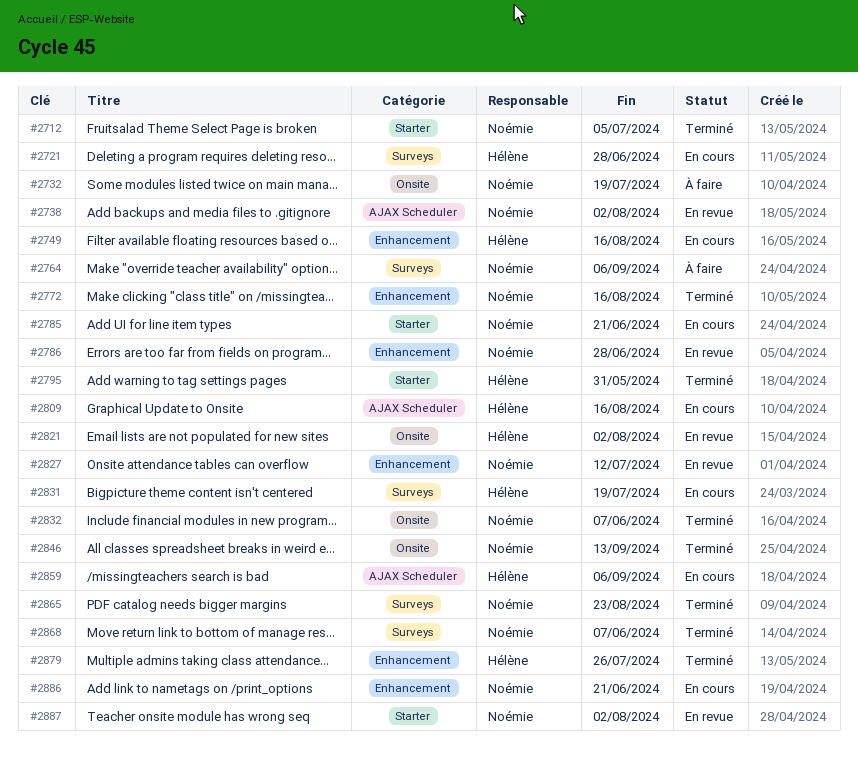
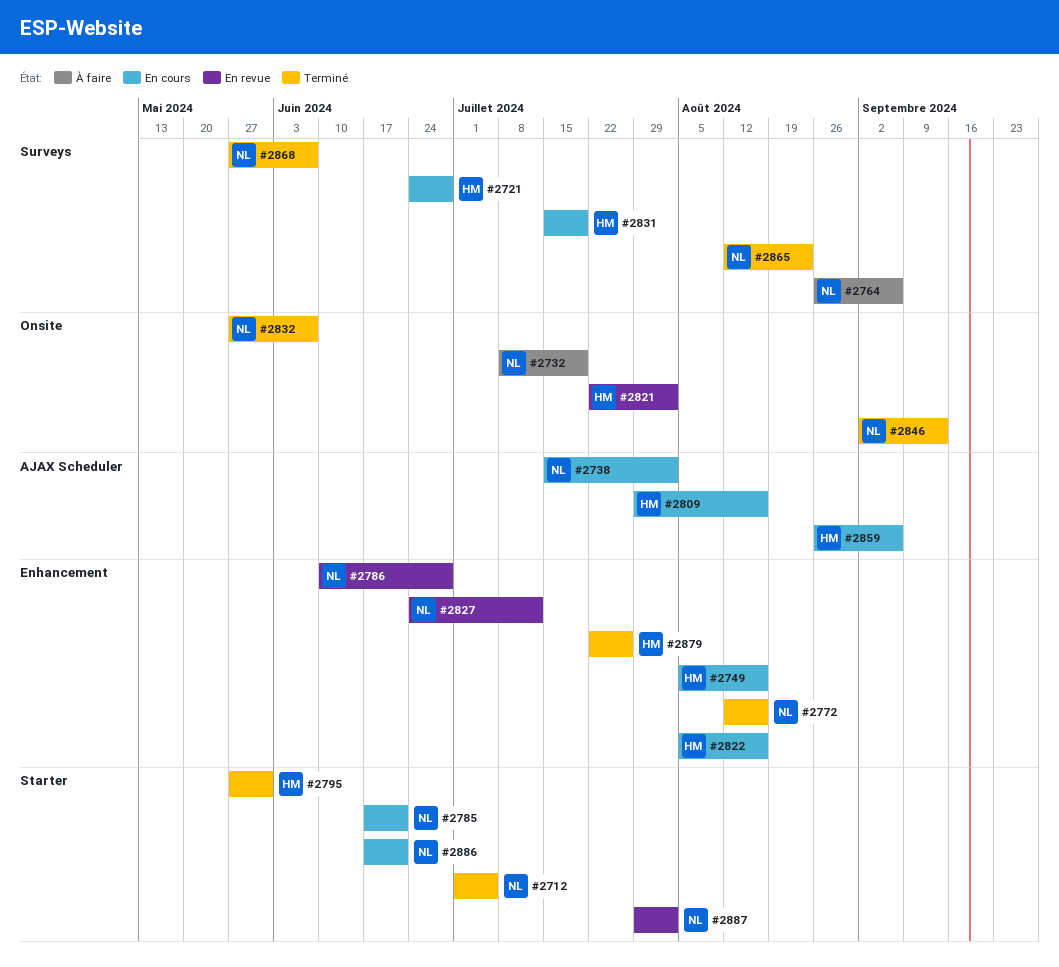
#2738, status: En revue -> En cours
#2822: none -> present
#2886, label: Enhancement -> Starter

